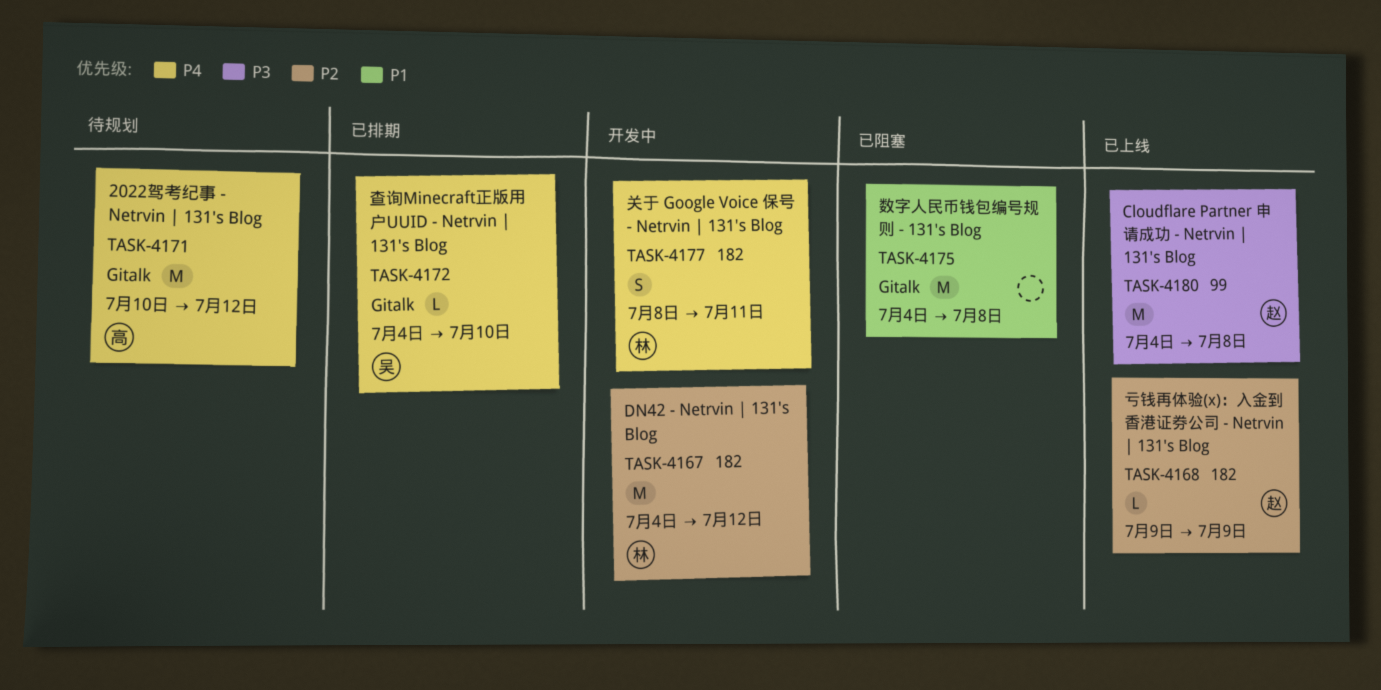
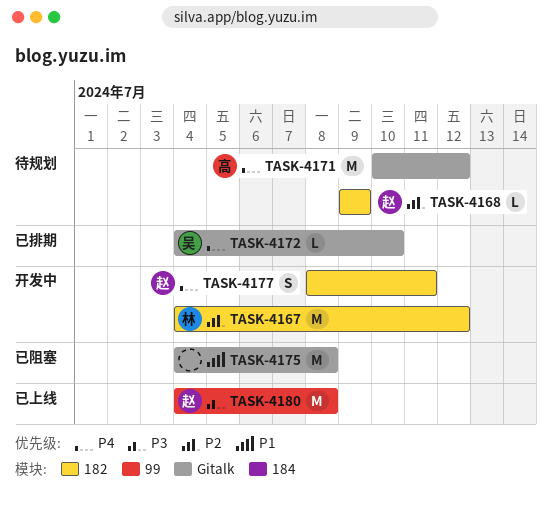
TASK-4168, status: 已上线 -> 待规划
TASK-4177, owner: 林 -> 赵

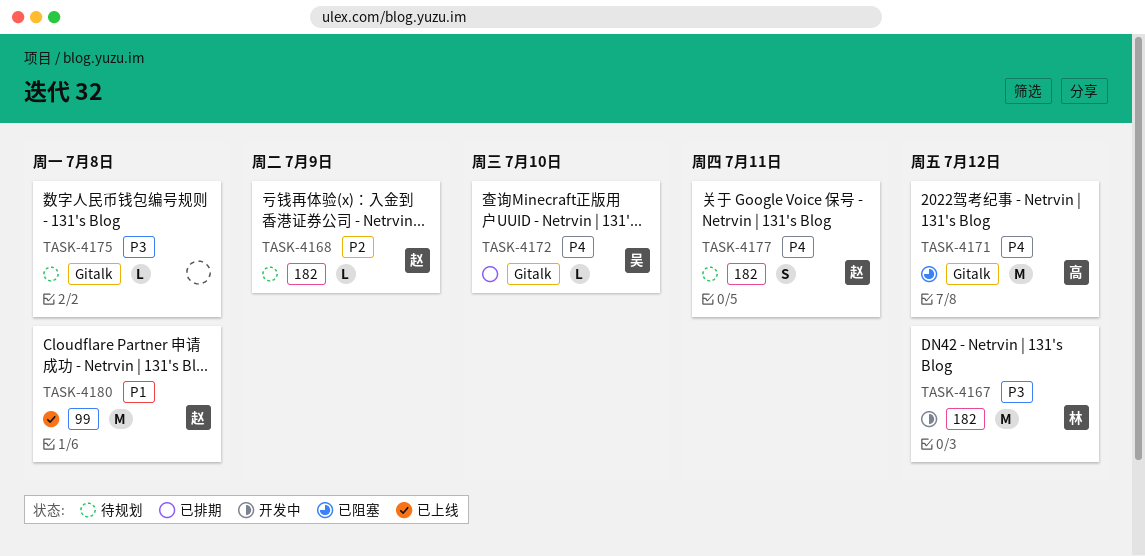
TASK-4167, priority: P2 -> P3
TASK-4171, status: 待规划 -> 已阻塞
TASK-4175, status: 已阻塞 -> 待规划
TASK-4175, priority: P1 -> P3
TASK-4175, estimate: M -> L
TASK-4177, status: 开发中 -> 待规划
TASK-4180, priority: P3 -> P1

